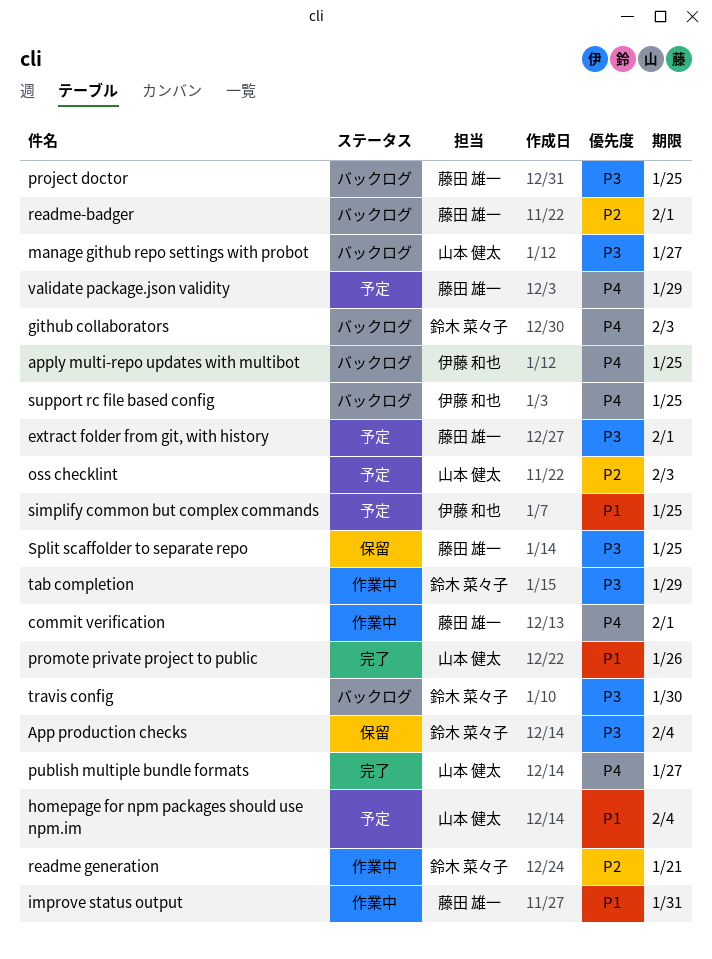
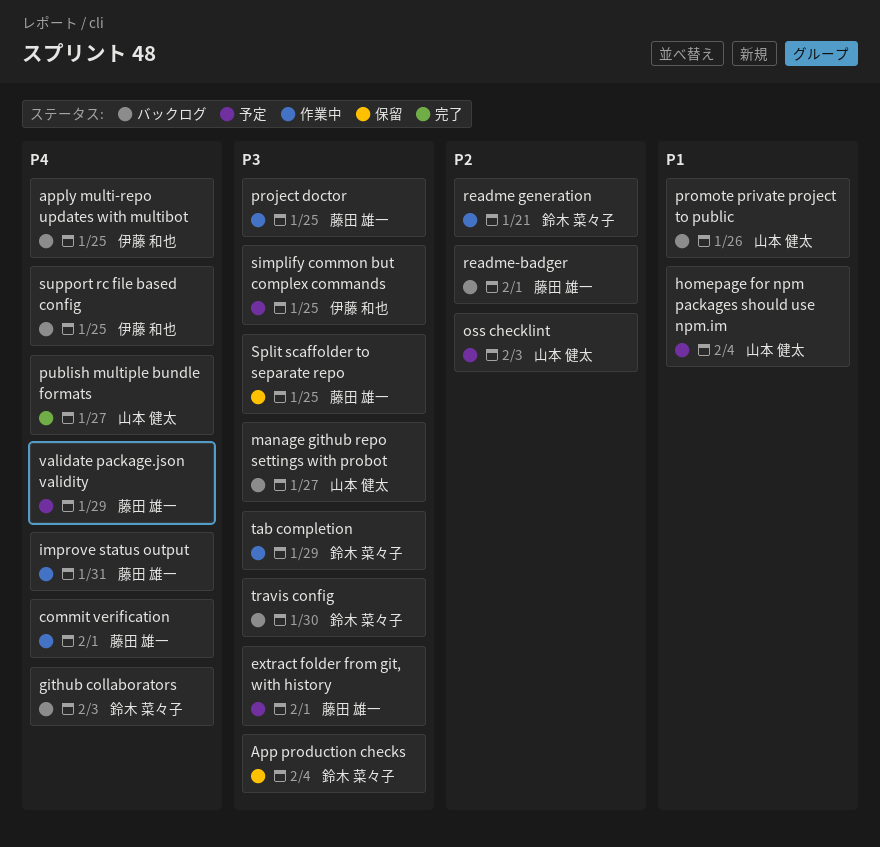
improve status output, priority: P1 -> P4
project doctor, status: バックログ -> 作業中
promote private project to public, status: 完了 -> バックログ
simplify common but complex commands, priority: P1 -> P3

